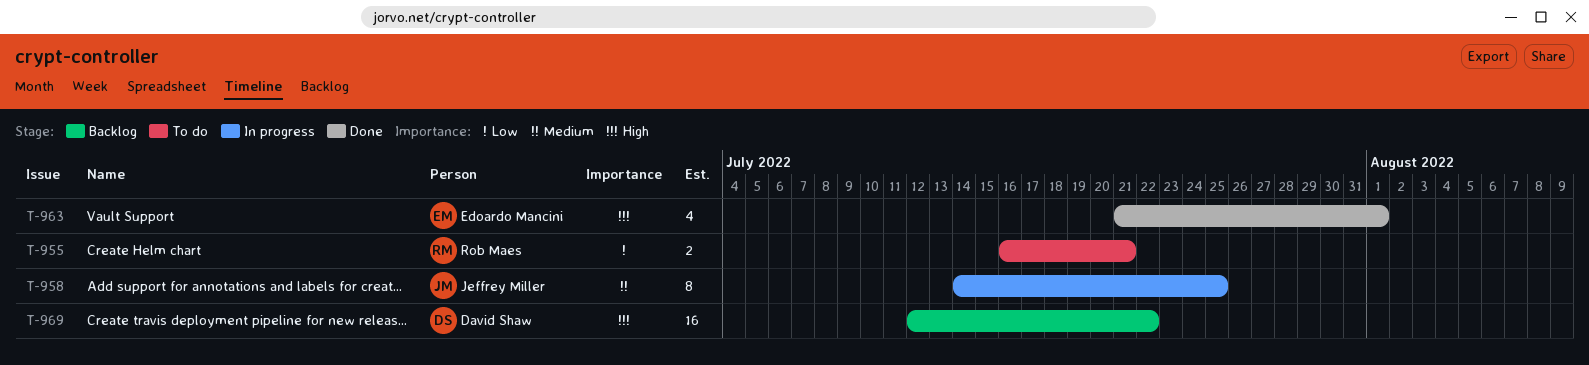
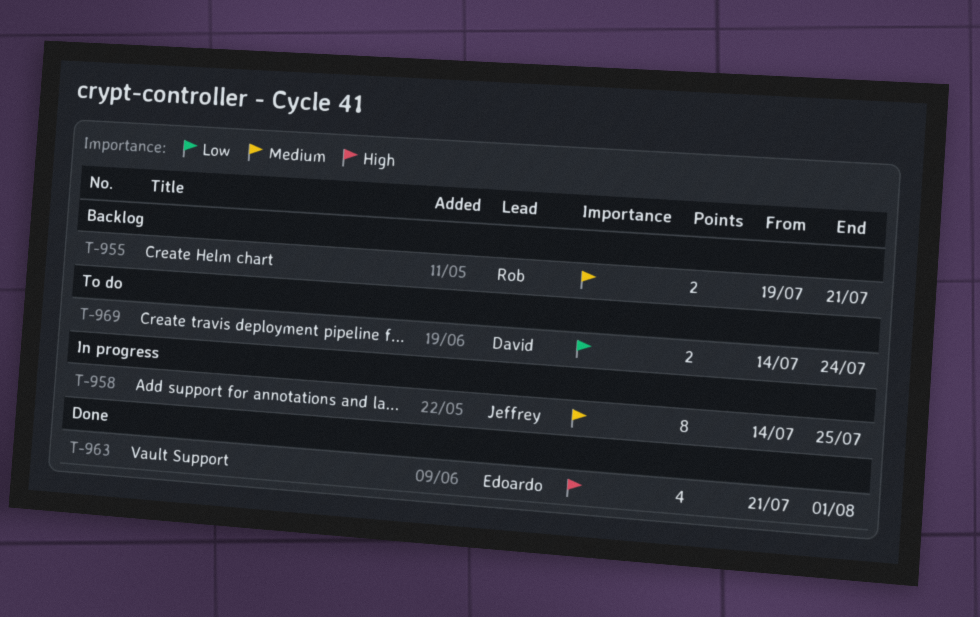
T-955, status: To do -> Backlog
T-955, priority: Low -> Medium
T-955, start: Jul 16 -> Jul 19
T-969, status: Backlog -> To do
T-969, priority: High -> Low
T-969, estimate: 16 -> 2
T-969, start: Jul 12 -> Jul 14
T-969, due: Jul 22 -> Jul 24

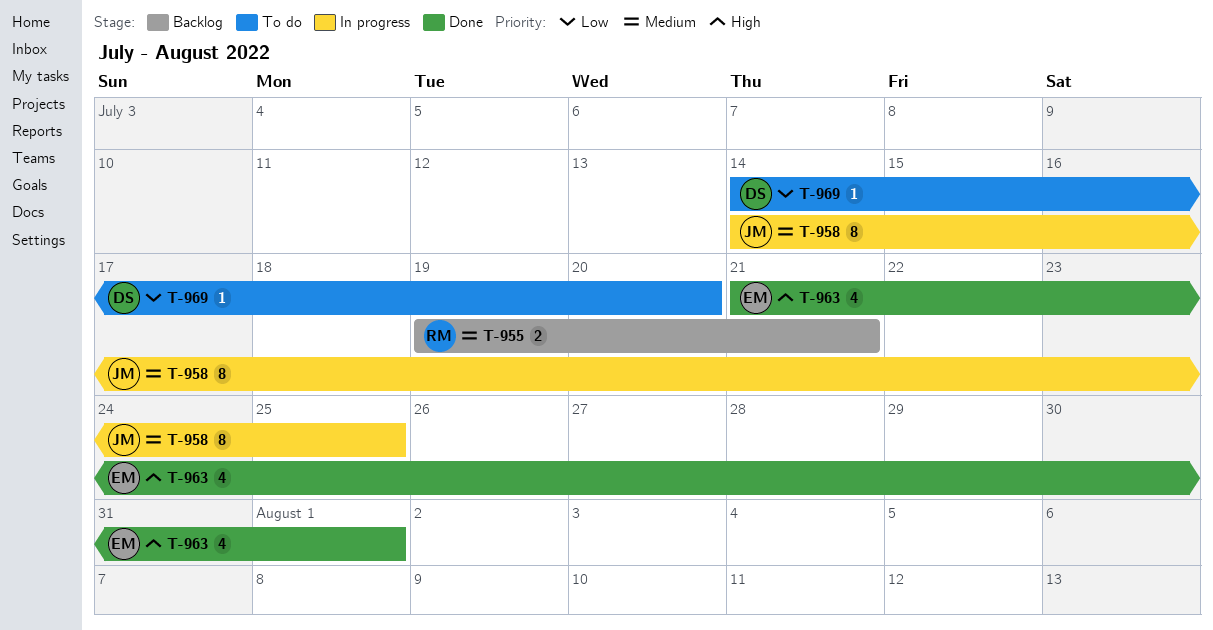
T-969, estimate: 2 -> 1
T-969, due: Jul 24 -> Jul 20

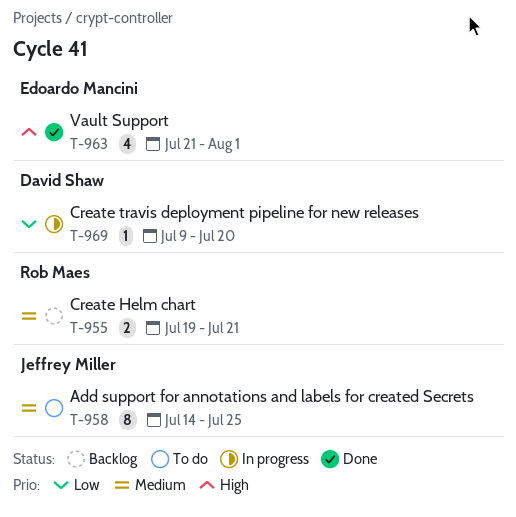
T-958, status: In progress -> To do
T-969, status: To do -> In progress
T-969, start: Jul 14 -> Jul 9

